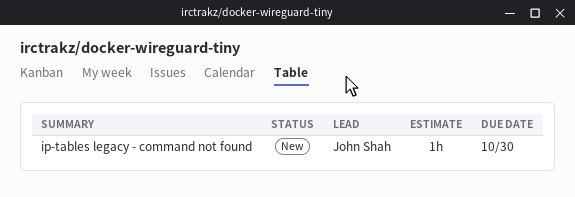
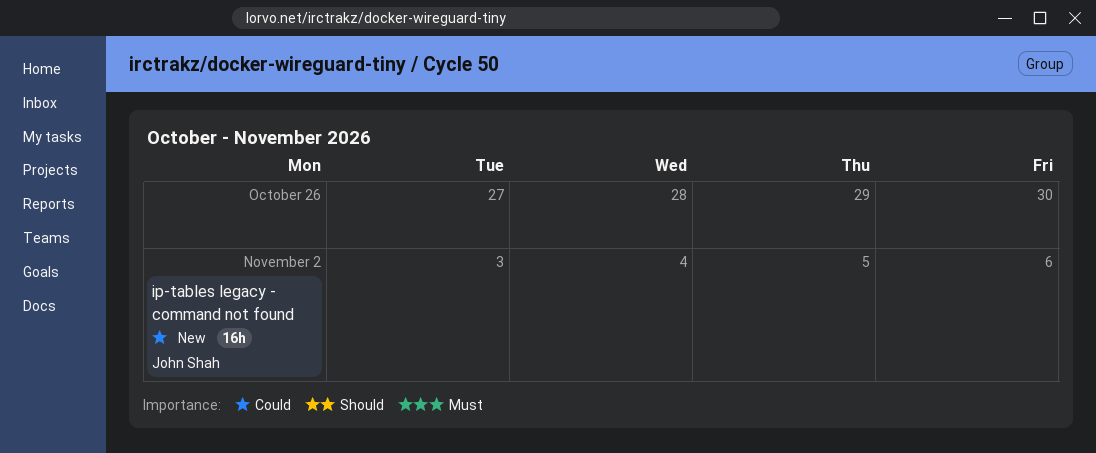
ip-tables legacy - command not found, estimate: 1h -> 16h
ip-tables legacy - command not found, due: Oct 30 -> Nov 2

